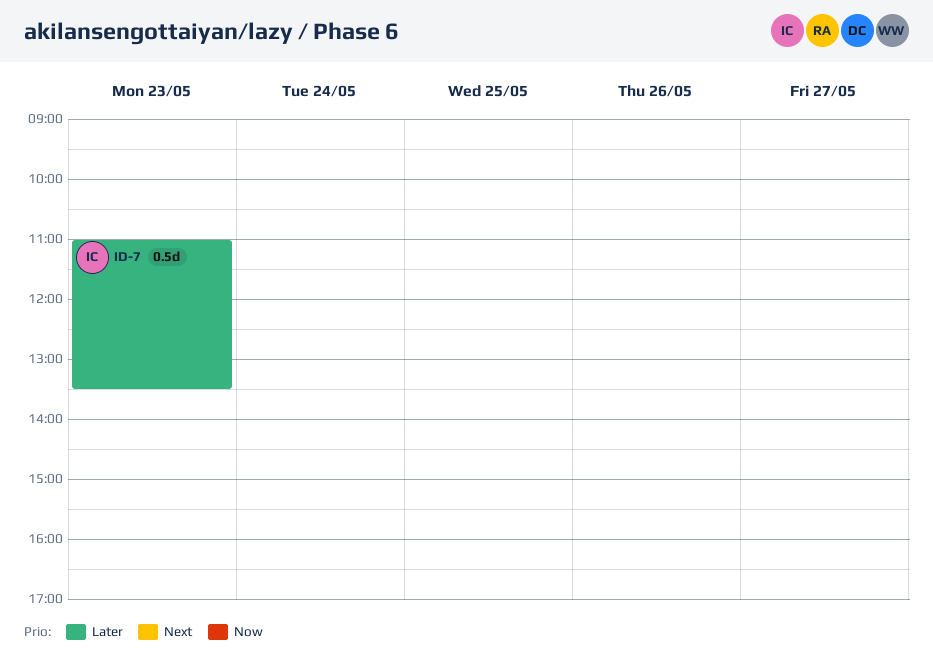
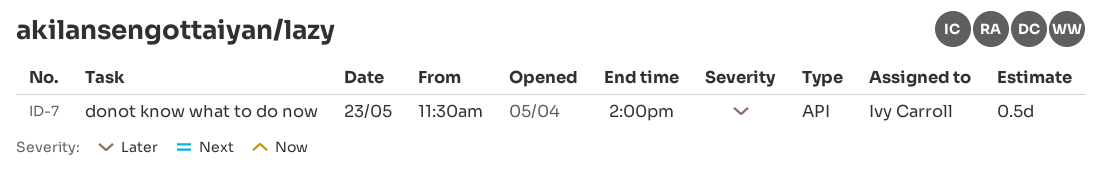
ID-7, begins: 11:00 -> 11:30
ID-7, ends: 13:30 -> 14:00

